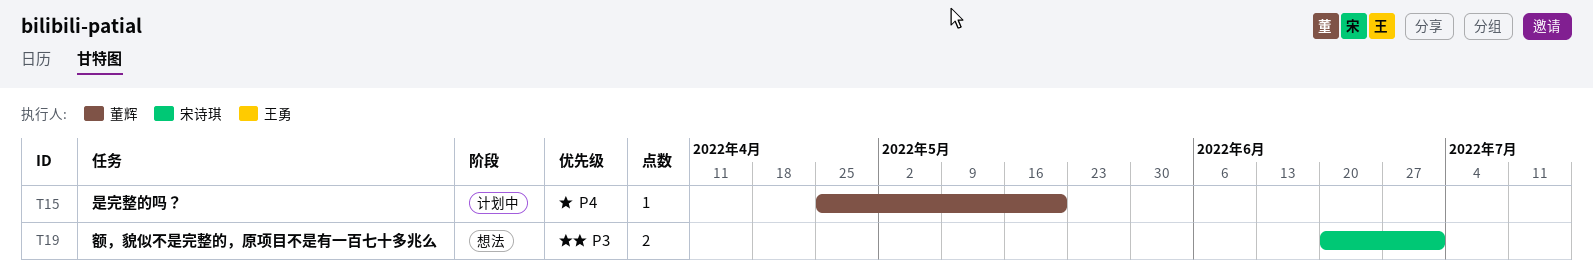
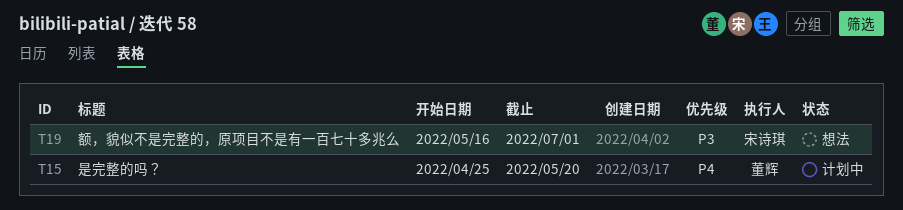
T19, start: Jun 20 -> May 16

